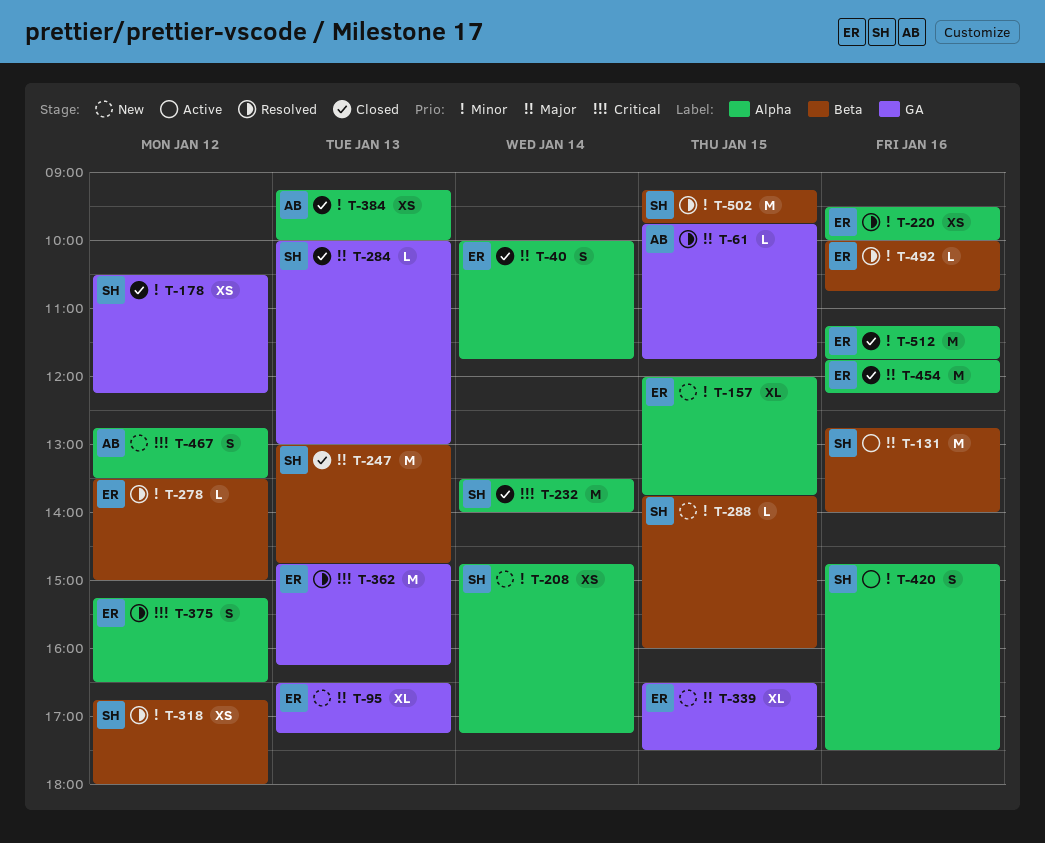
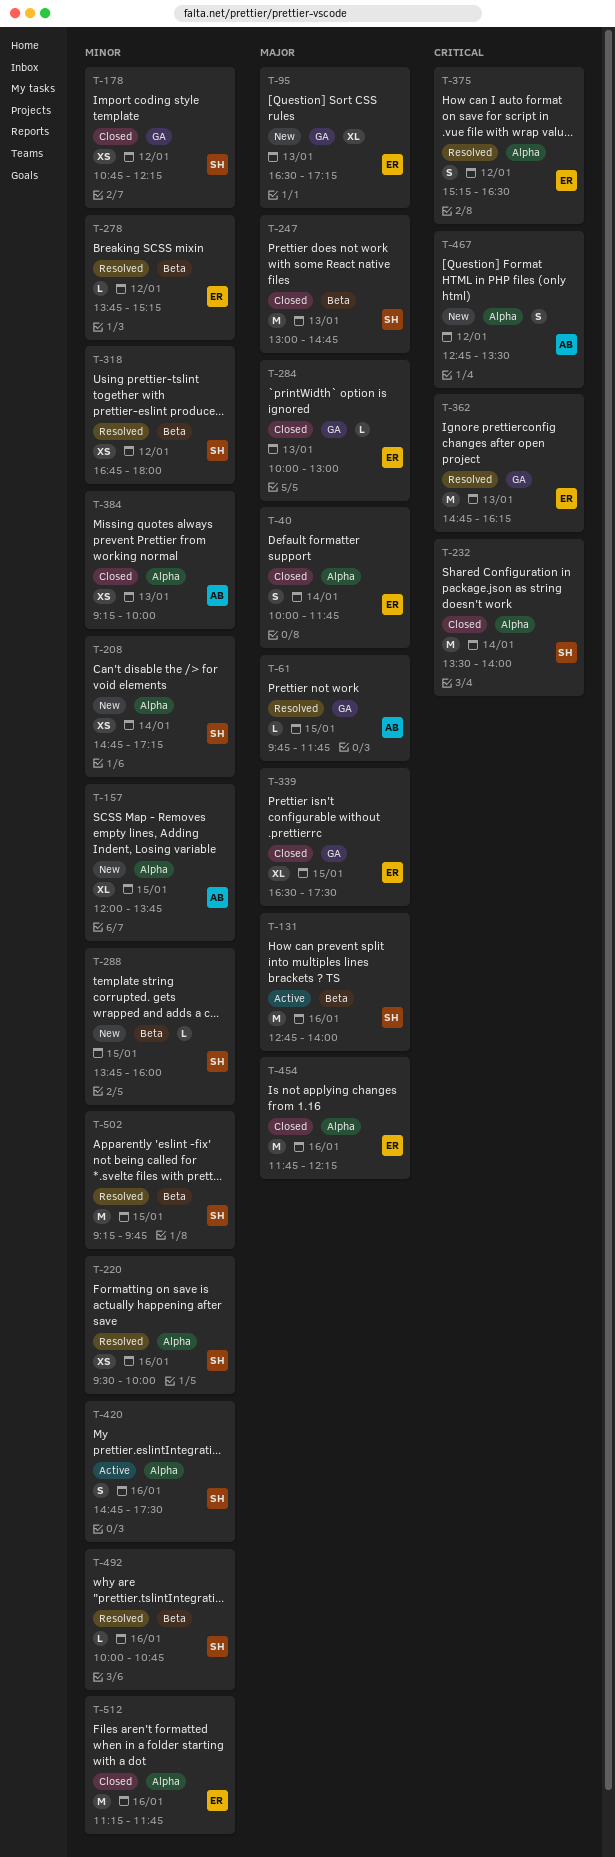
T-157, owner: ER -> AB
T-178, begins: 10:30 -> 10:45
T-220, owner: ER -> SH
T-278, begins: 13:30 -> 13:45
T-278, ends: 15:00 -> 15:15
T-284, owner: SH -> ER
T-339, status: New -> Closed
T-492, owner: ER -> SH

